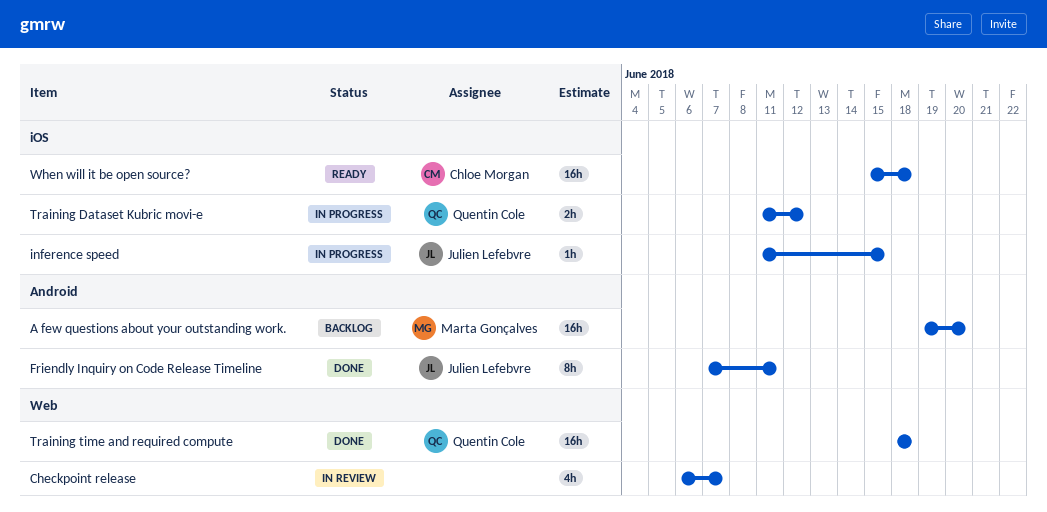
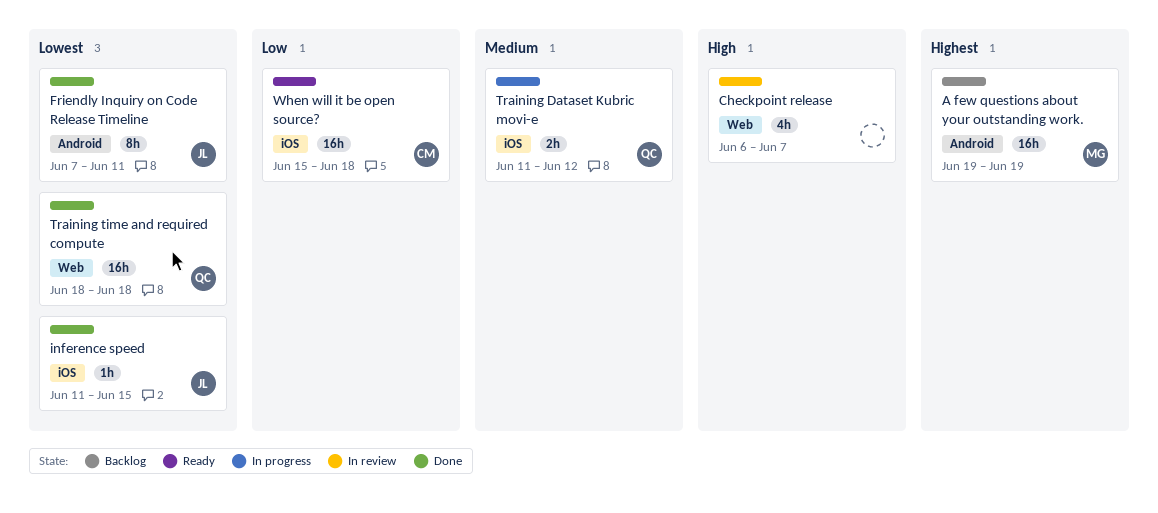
A few questions about your outstanding work., due: Jun 20 -> Jun 19
inference speed, status: In progress -> Done

